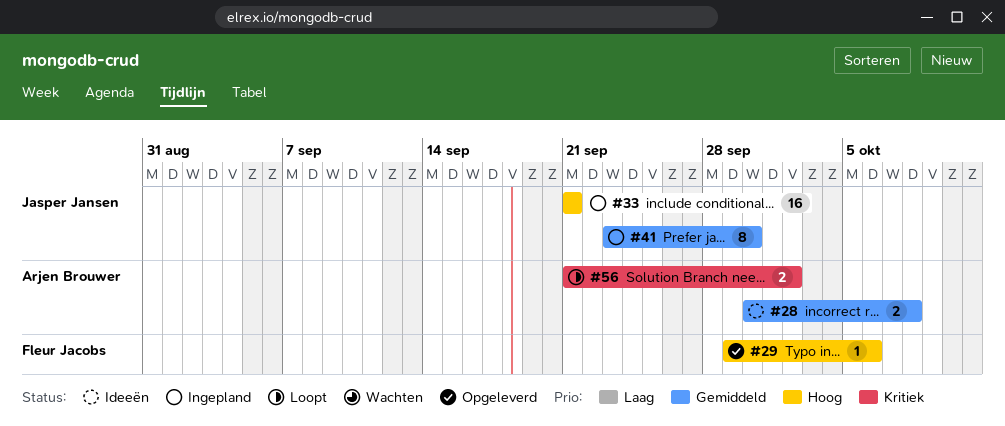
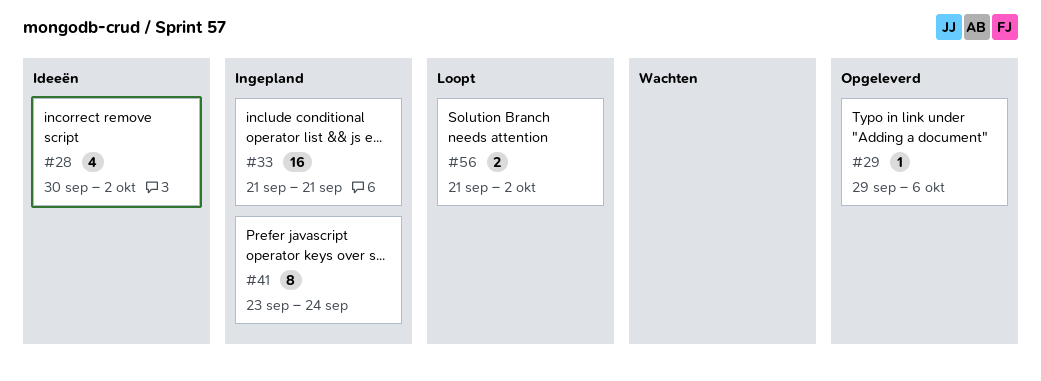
#28, estimate: 2 -> 4
#28, due: Oct 8 -> Oct 2
#41, due: Sep 30 -> Sep 24

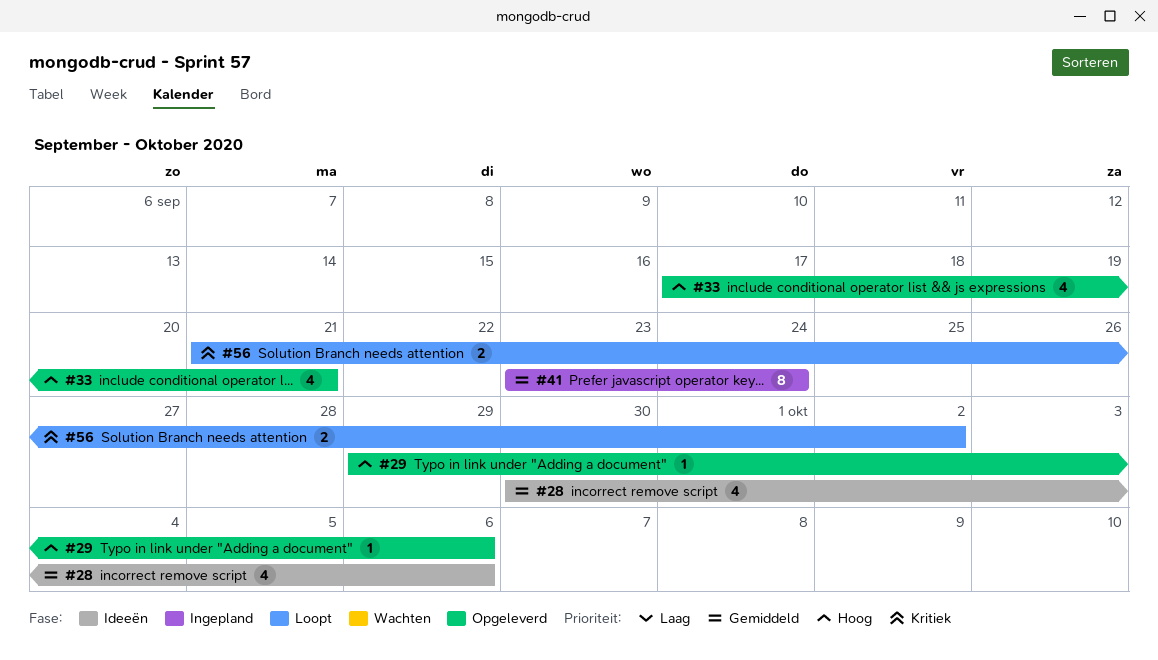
#28, due: Oct 2 -> Oct 6
#33, status: Ingepland -> Opgeleverd
#33, estimate: 16 -> 4
#33, start: Sep 21 -> Sep 17

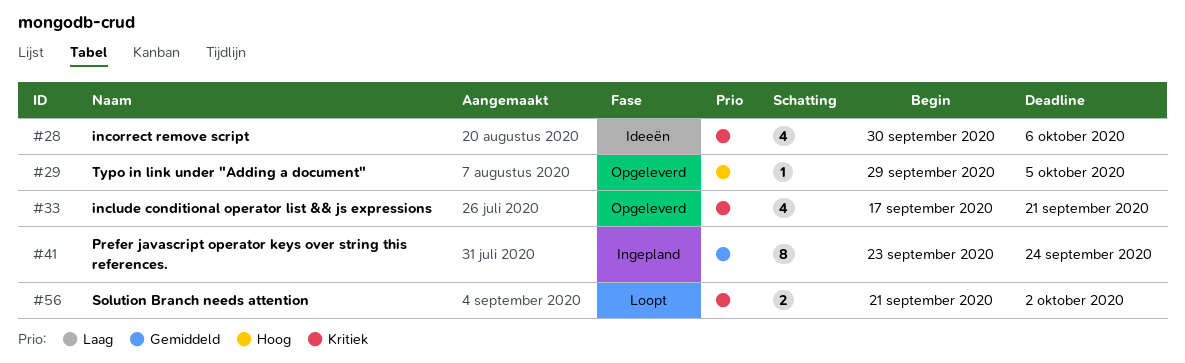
#28, priority: Gemiddeld -> Kritiek
#29, due: Oct 6 -> Oct 5
#33, priority: Hoog -> Kritiek

